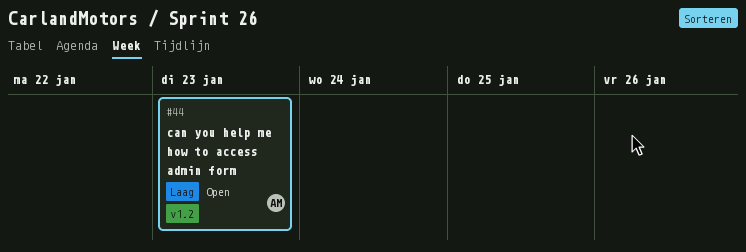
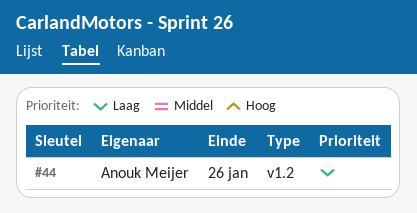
#44, due: Jan 23 -> Jan 26

